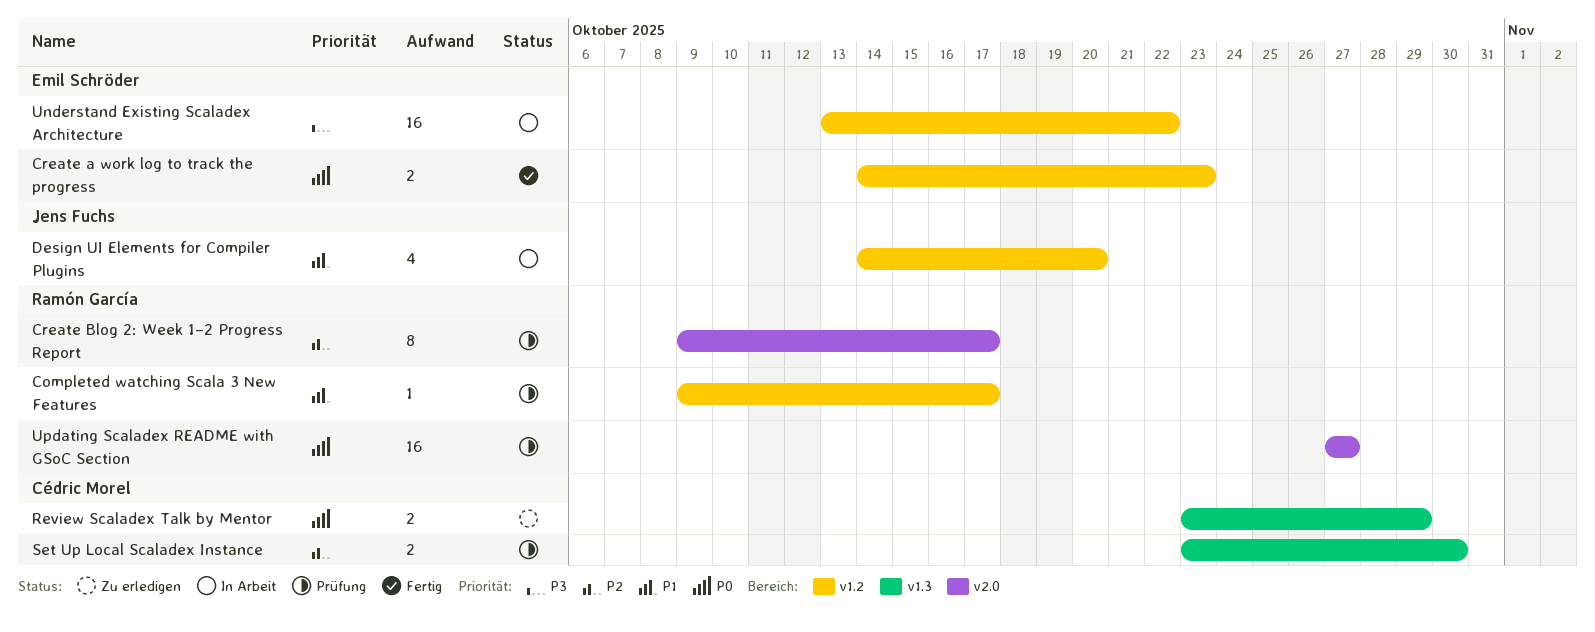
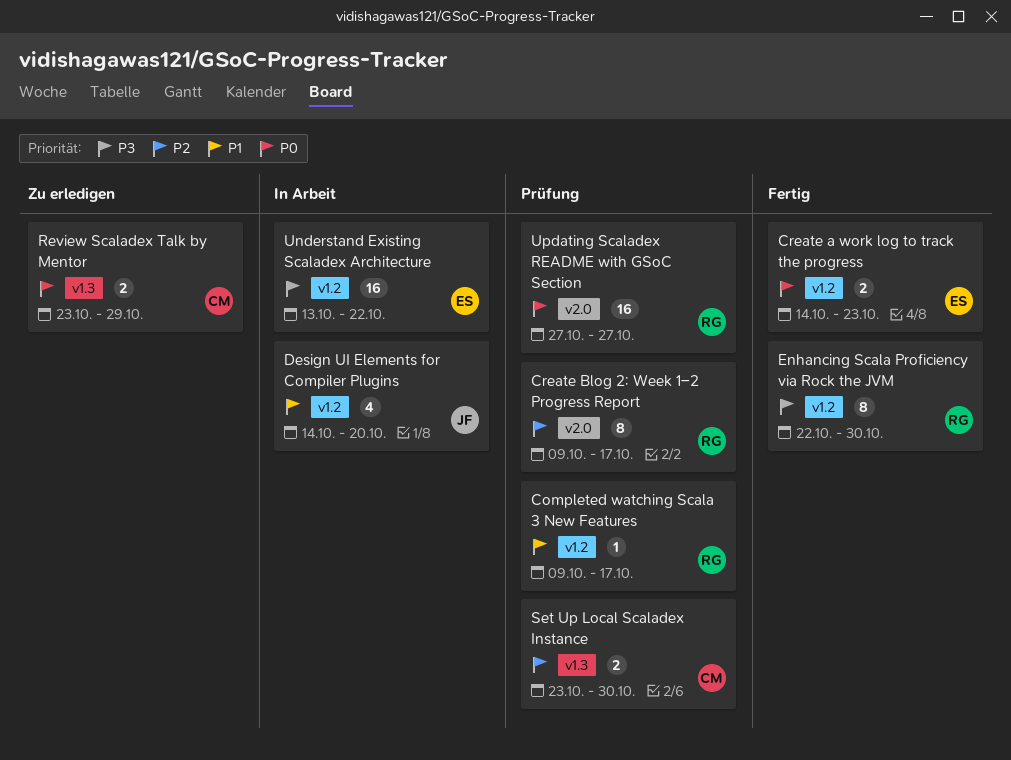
Enhancing Scala Proficiency via Rock the JVM: none -> present

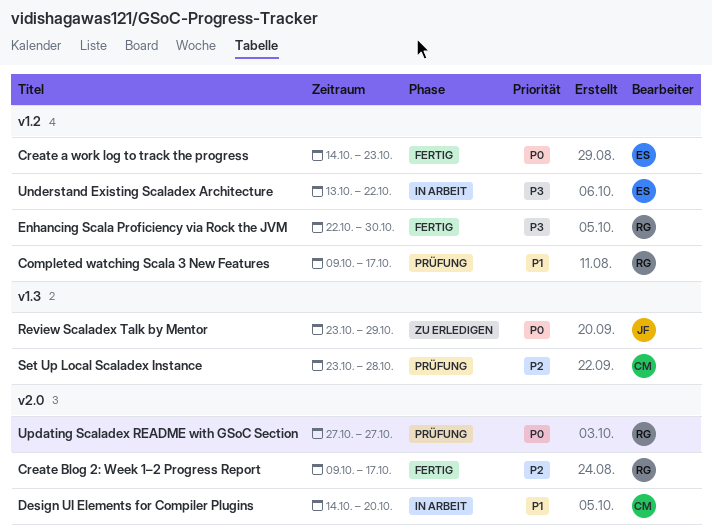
Create Blog 2: Week 1–2 Progress Report, status: Prüfung -> Fertig
Design UI Elements for Compiler Plugins, owner: JF -> CM
Design UI Elements for Compiler Plugins, label: v1.2 -> v2.0
Review Scaladex Talk by Mentor, owner: CM -> JF
Set Up Local Scaladex Instance, due: Oct 30 -> Oct 28

